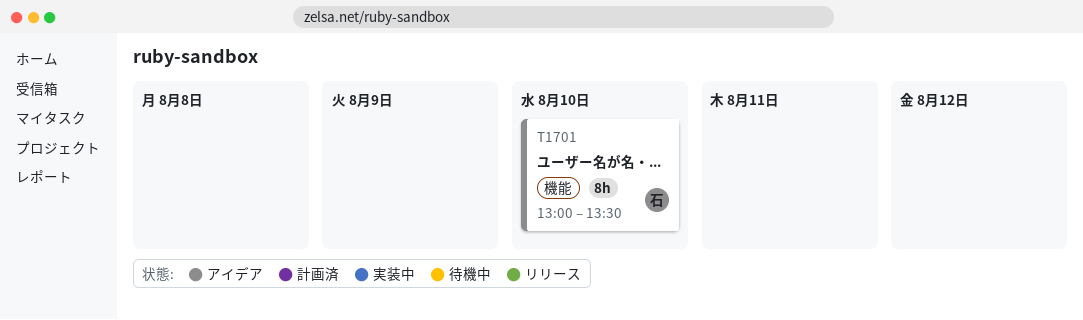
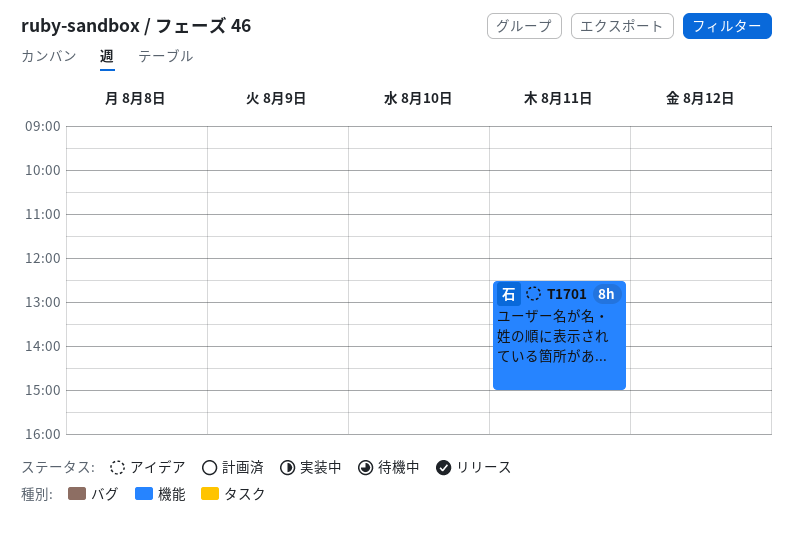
T1701, day: Aug 10 -> Aug 11
T1701, begins: 13:00 -> 12:30
T1701, ends: 13:30 -> 15:00

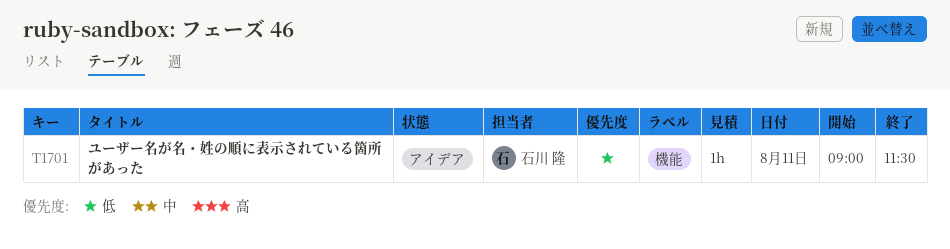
T1701, estimate: 8h -> 1h
T1701, begins: 12:30 -> 09:00
T1701, ends: 15:00 -> 11:30

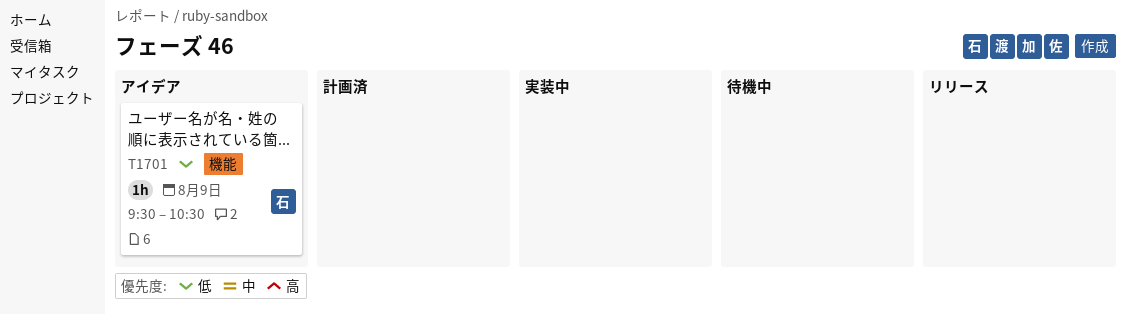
T1701, day: Aug 11 -> Aug 9
T1701, begins: 09:00 -> 09:30
T1701, ends: 11:30 -> 10:30

